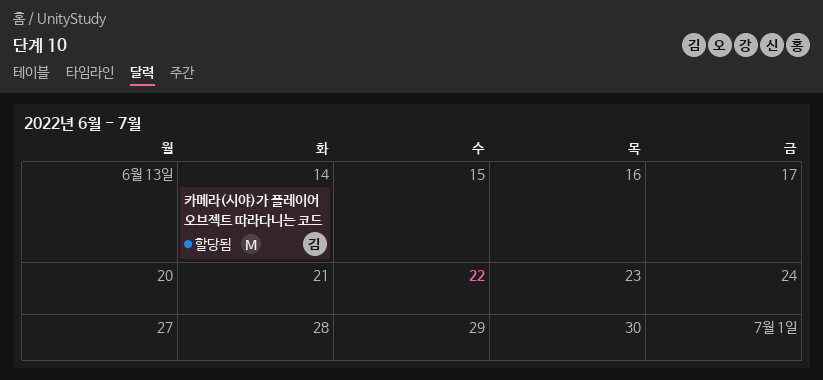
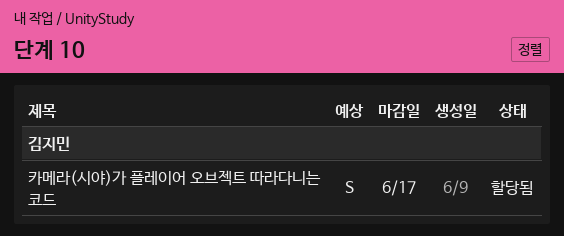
카메라(시야)가 플레이어 오브젝트 따라다니는 코드, estimate: M -> S
카메라(시야)가 플레이어 오브젝트 따라다니는 코드, due: Jun 14 -> Jun 17

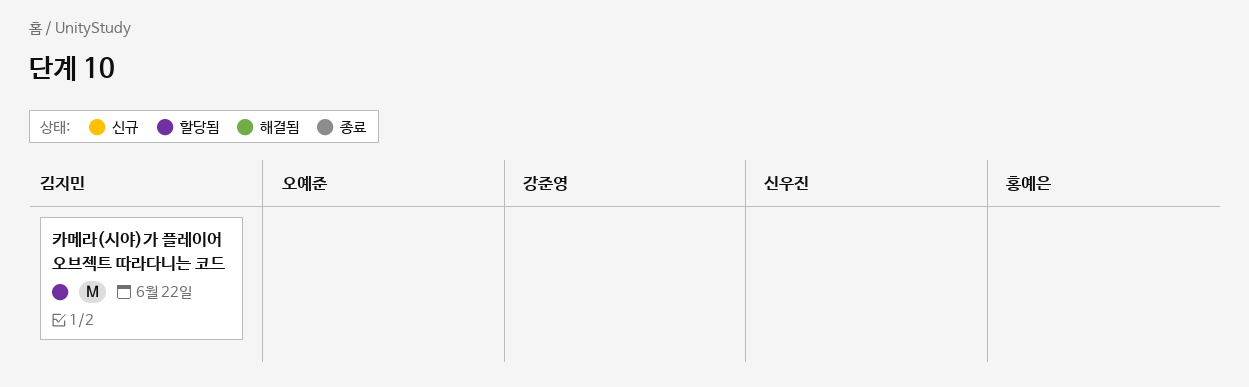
카메라(시야)가 플레이어 오브젝트 따라다니는 코드, estimate: S -> M
카메라(시야)가 플레이어 오브젝트 따라다니는 코드, due: Jun 17 -> Jun 22

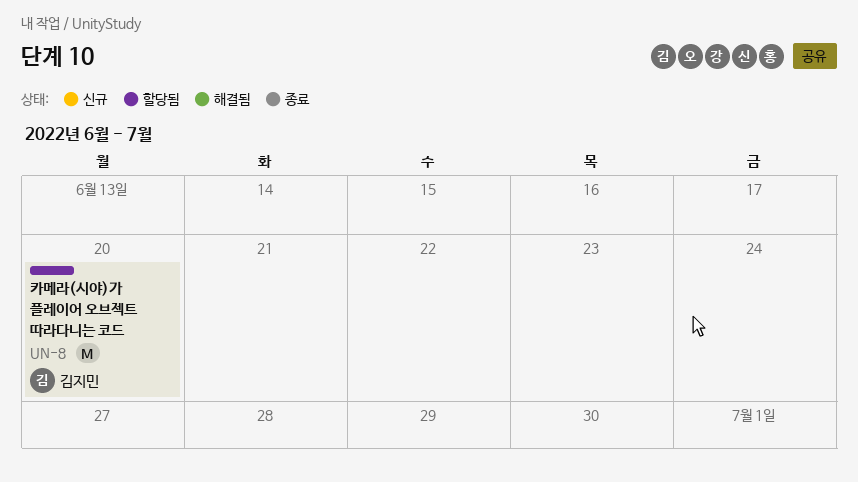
카메라(시야)가 플레이어 오브젝트 따라다니는 코드, due: Jun 22 -> Jun 20

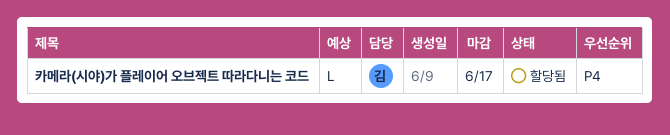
카메라(시야)가 플레이어 오브젝트 따라다니는 코드, estimate: M -> L
카메라(시야)가 플레이어 오브젝트 따라다니는 코드, due: Jun 20 -> Jun 17

